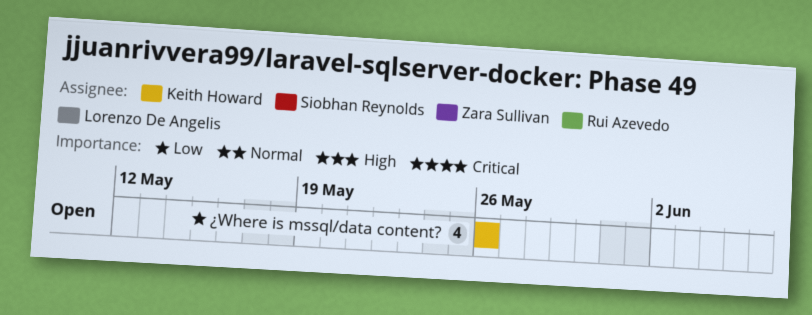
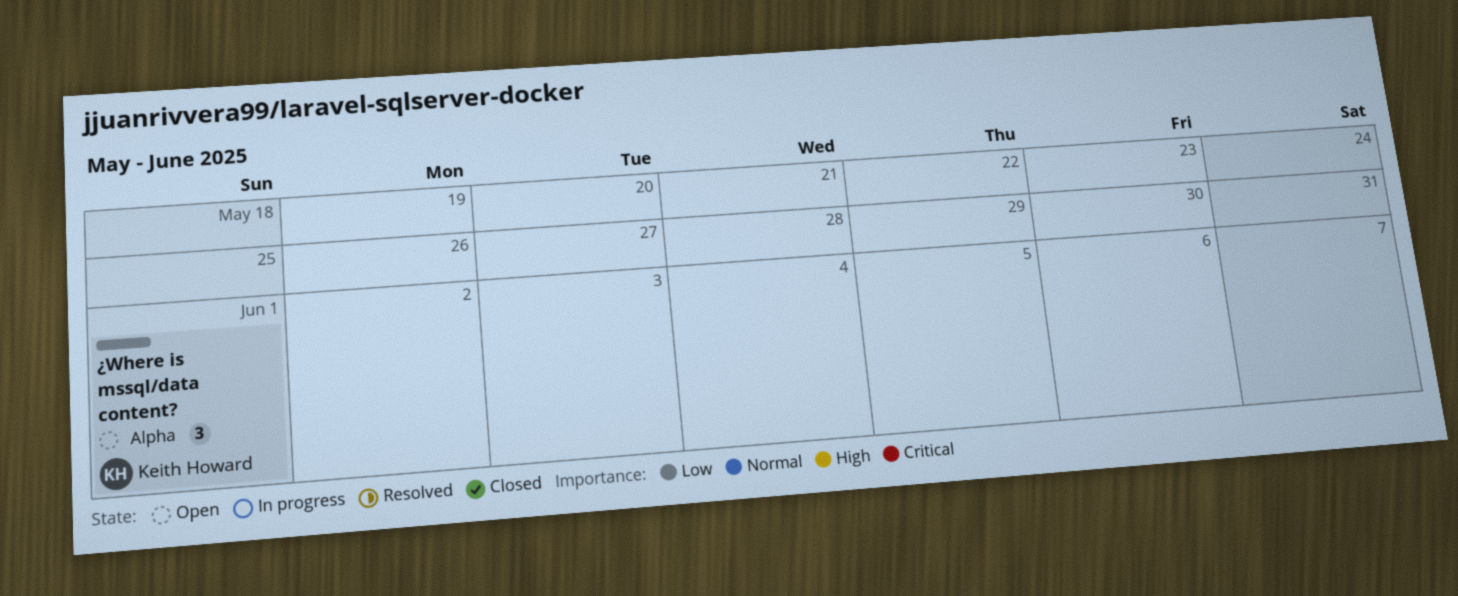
¿Where is mssql/data content?, estimate: 4 -> 3
¿Where is mssql/data content?, due: May 26 -> Jun 1

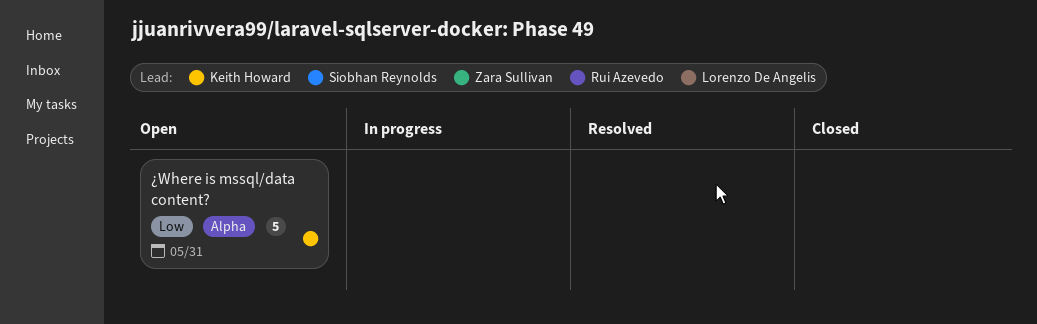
¿Where is mssql/data content?, estimate: 3 -> 5
¿Where is mssql/data content?, due: Jun 1 -> May 31

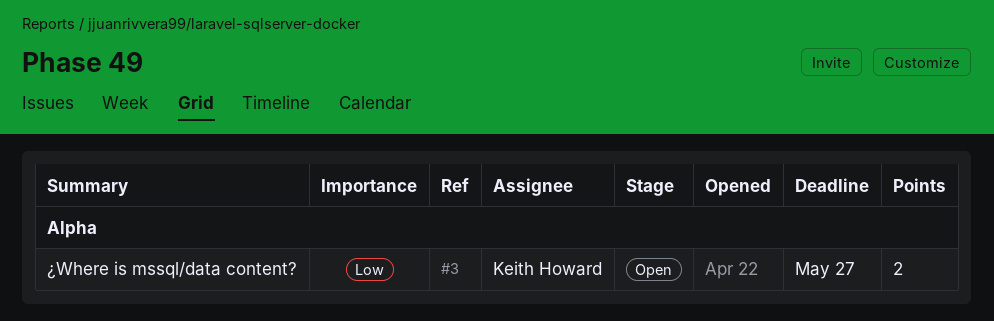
¿Where is mssql/data content?, estimate: 5 -> 2
¿Where is mssql/data content?, due: May 31 -> May 27

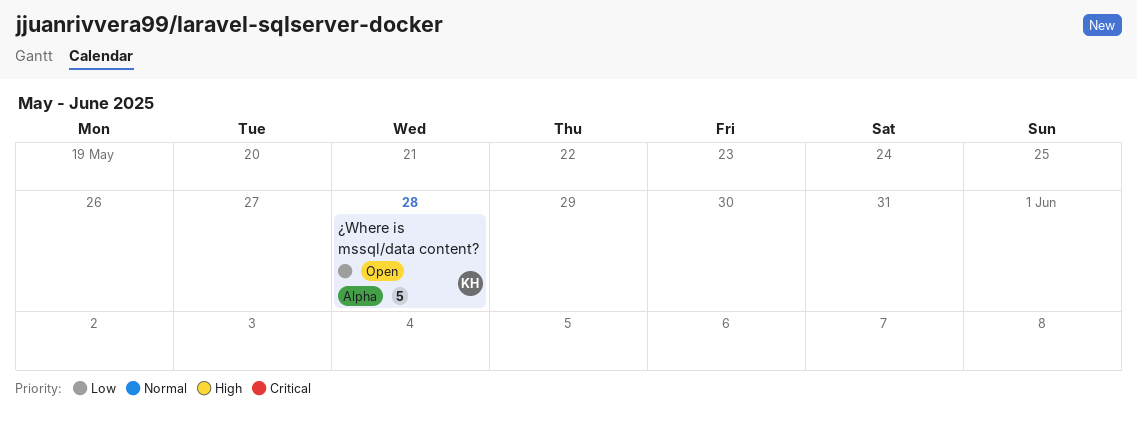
¿Where is mssql/data content?, estimate: 2 -> 5
¿Where is mssql/data content?, due: May 27 -> May 28

